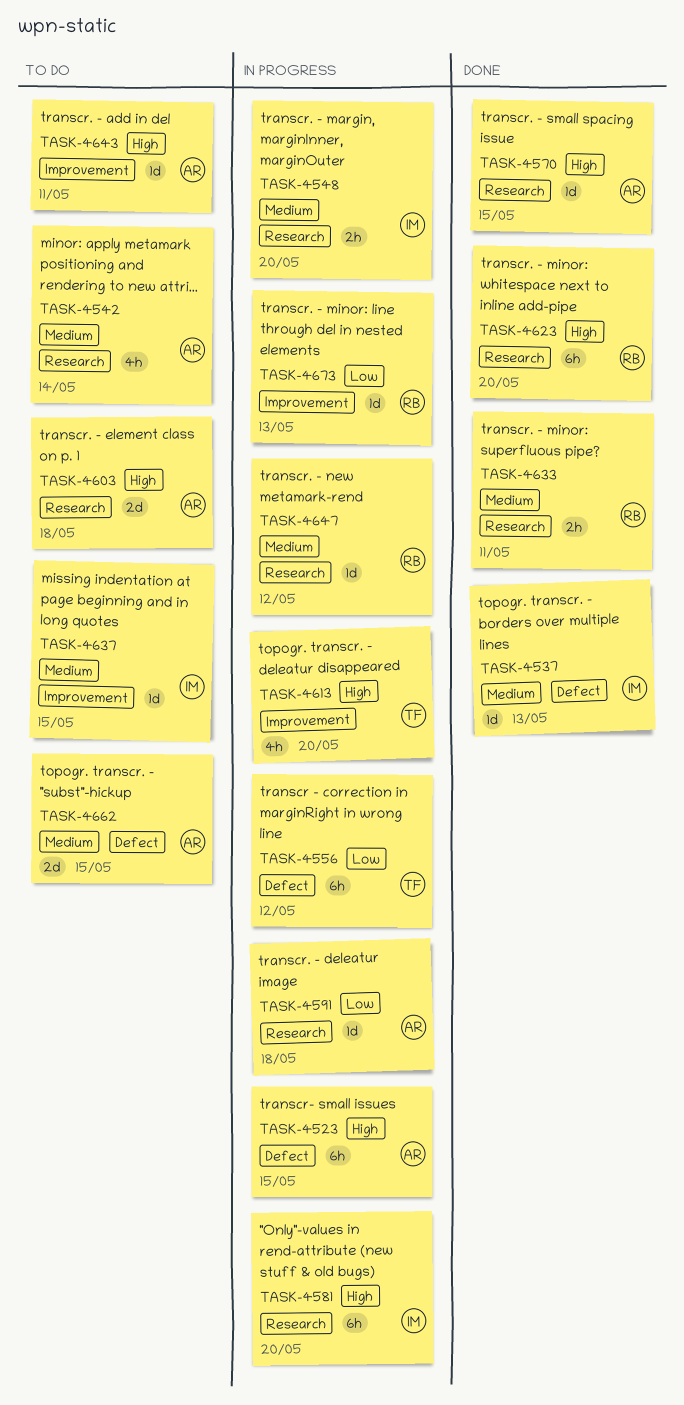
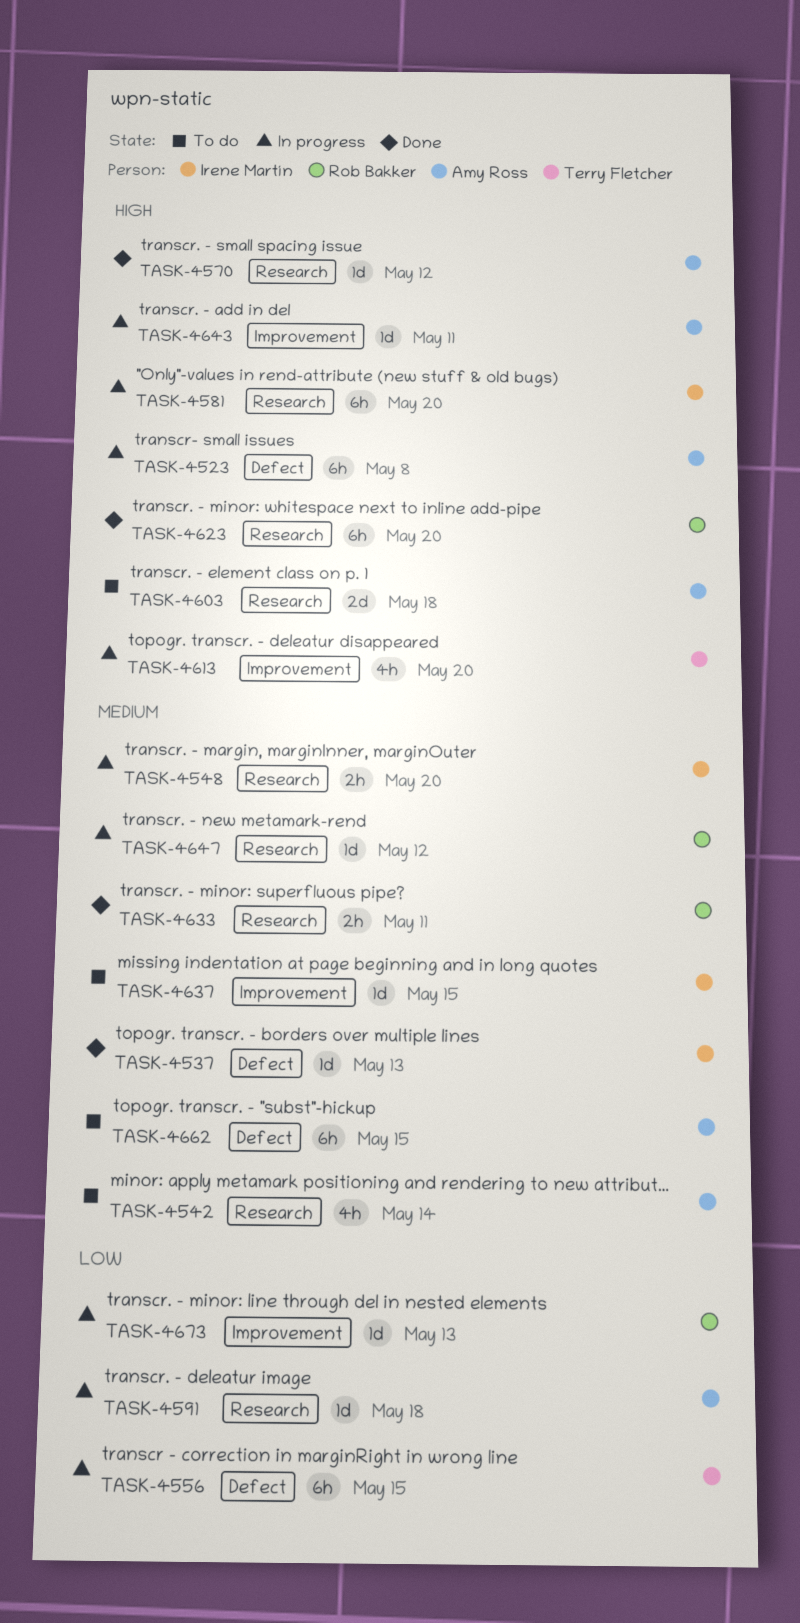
TASK-4523, due: May 15 -> May 8
TASK-4556, due: May 12 -> May 15
TASK-4570, due: May 15 -> May 12
TASK-4643, status: To do -> In progress
TASK-4662, estimate: 2d -> 6h

